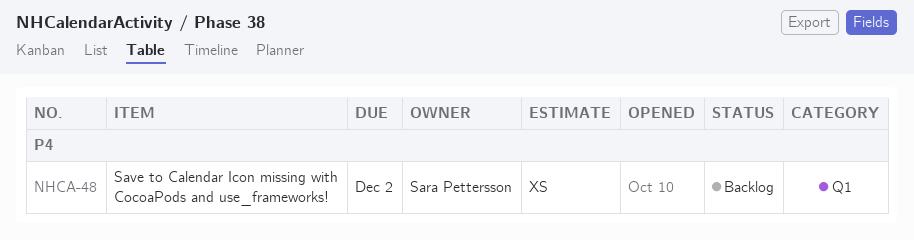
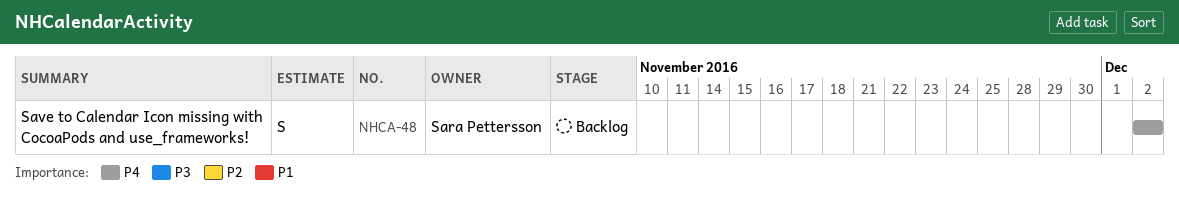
NHCA-48, estimate: XS -> S

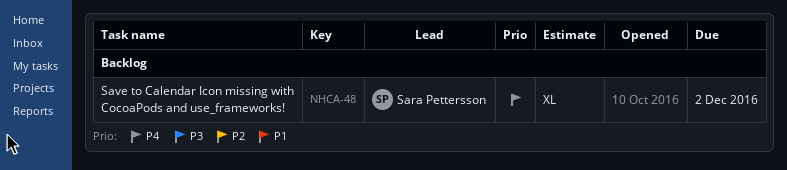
NHCA-48, estimate: S -> XL

